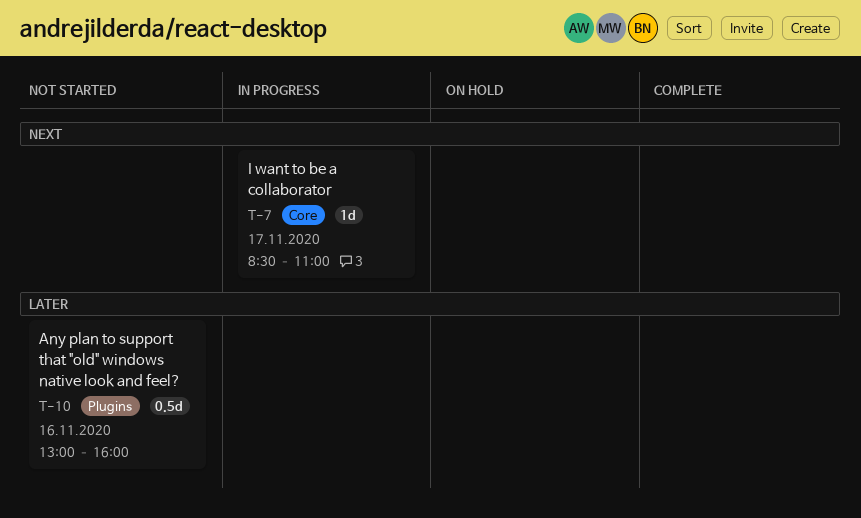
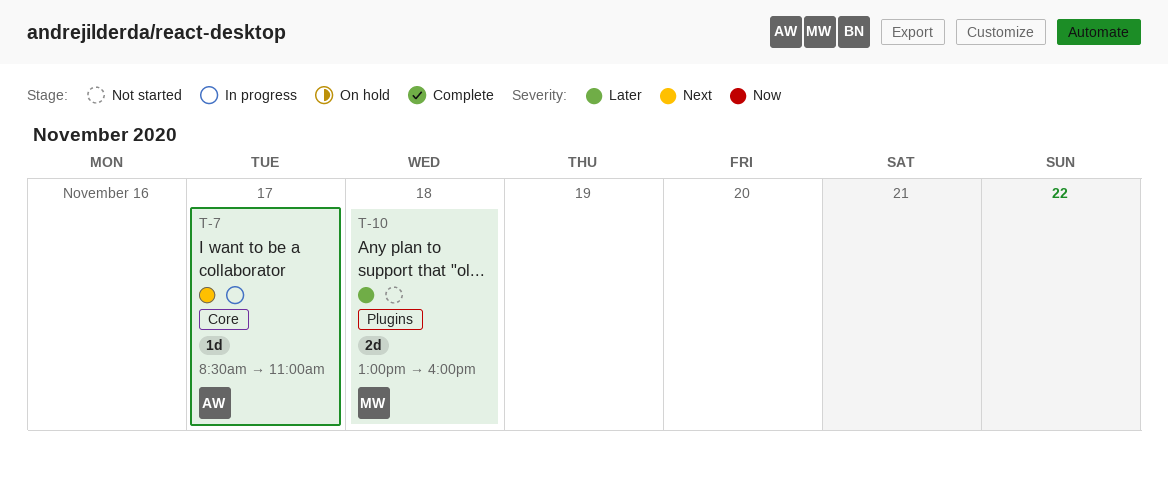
T-10, estimate: 0.5d -> 2d
T-10, day: Nov 16 -> Nov 18

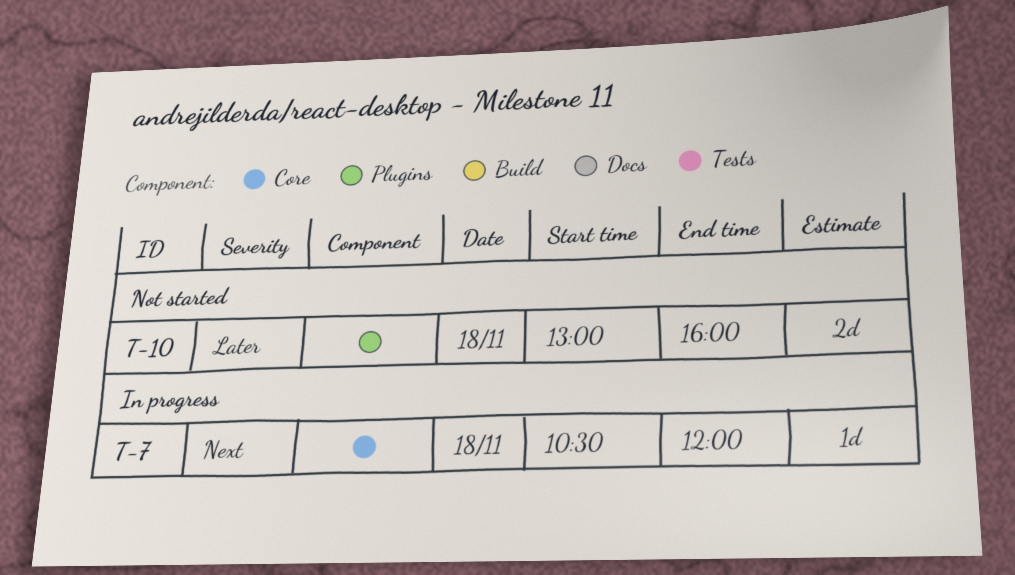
T-7, day: Nov 17 -> Nov 18
T-7, begins: 08:30 -> 10:30
T-7, ends: 11:00 -> 12:00

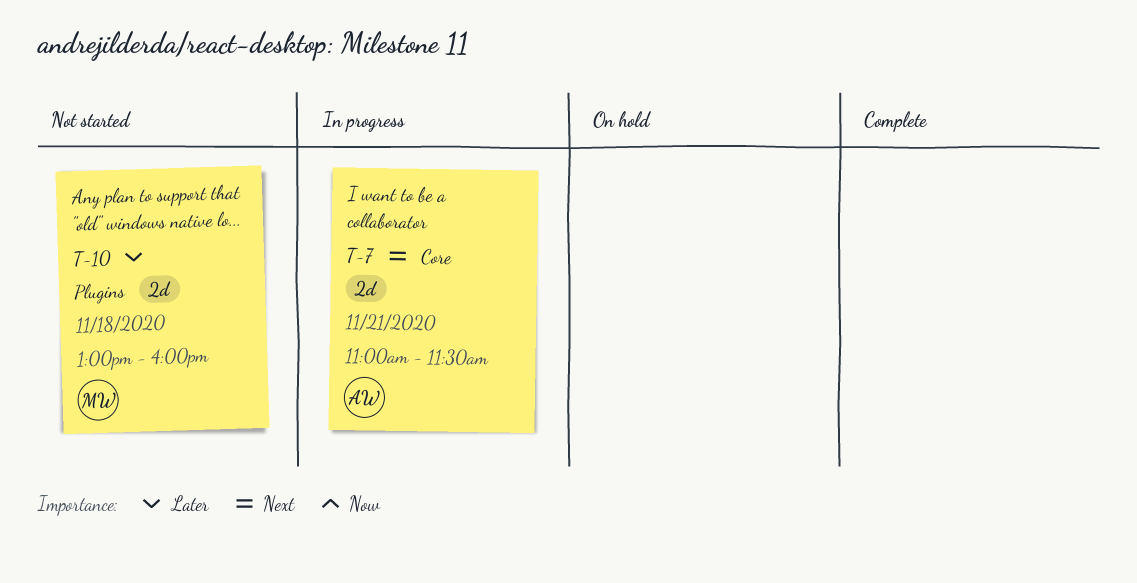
T-7, estimate: 1d -> 2d
T-7, day: Nov 18 -> Nov 21
T-7, begins: 10:30 -> 11:00
T-7, ends: 12:00 -> 11:30

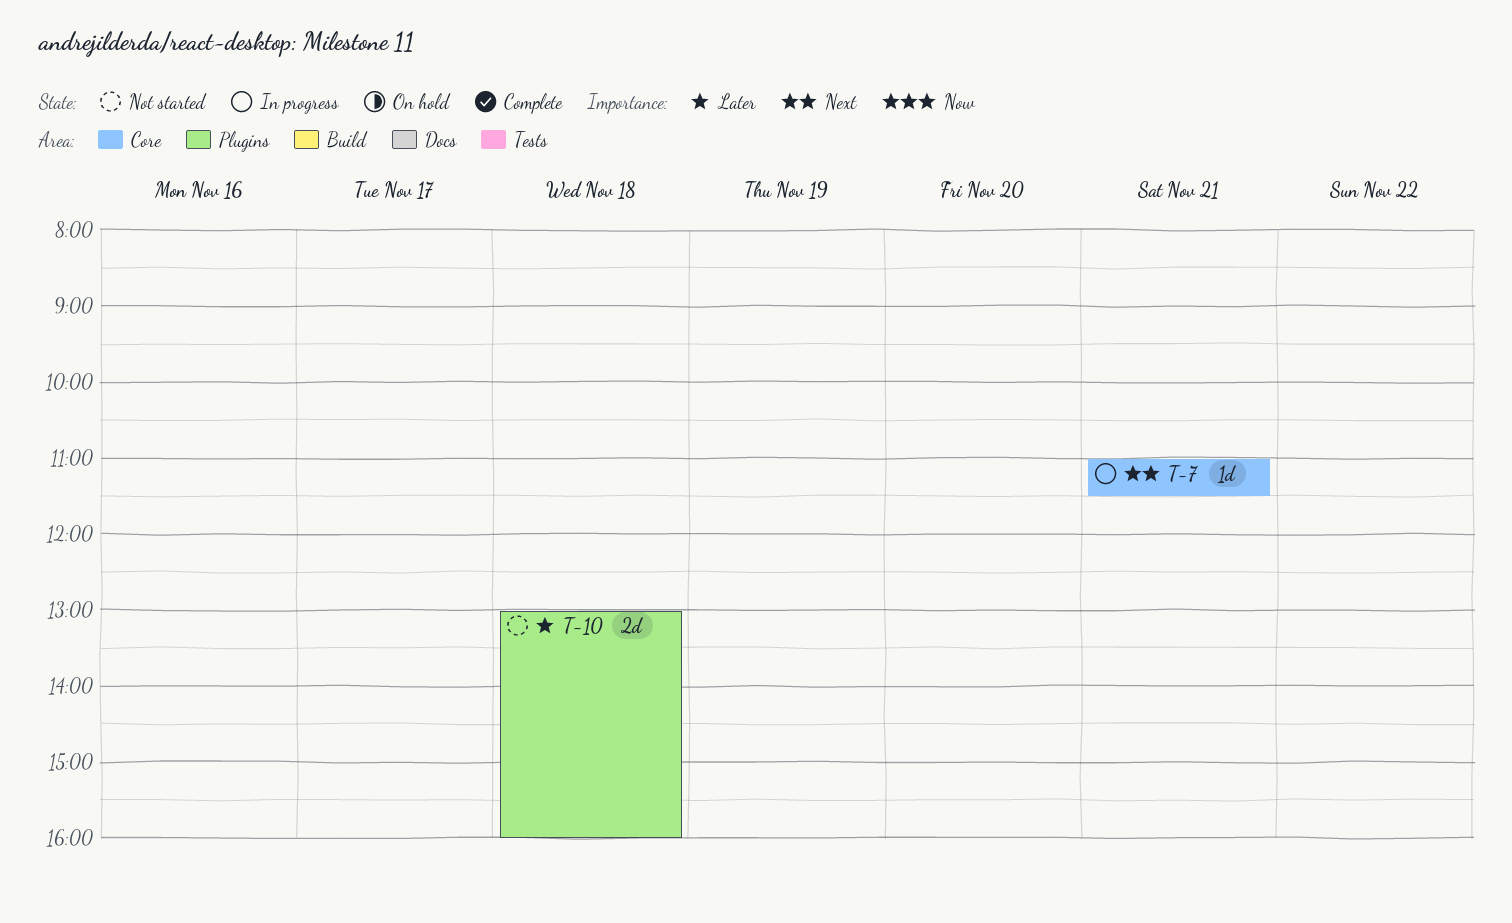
T-7, estimate: 2d -> 1d

